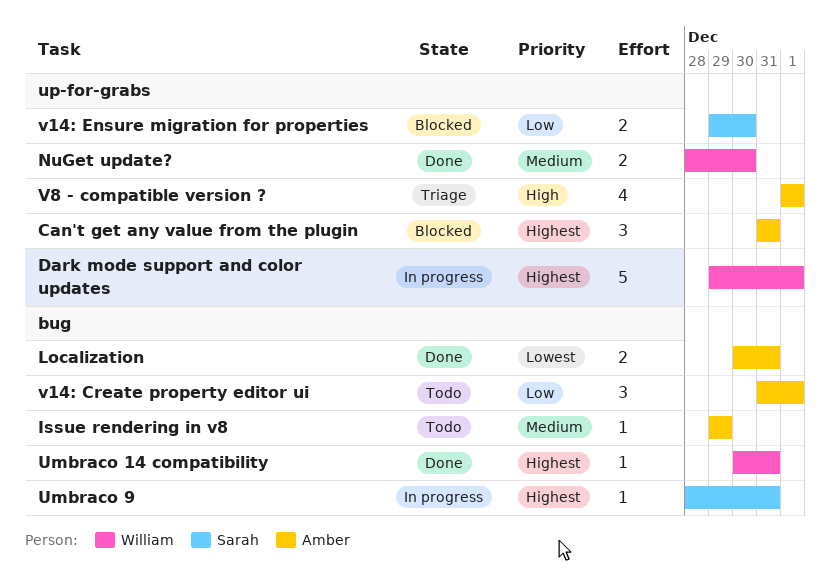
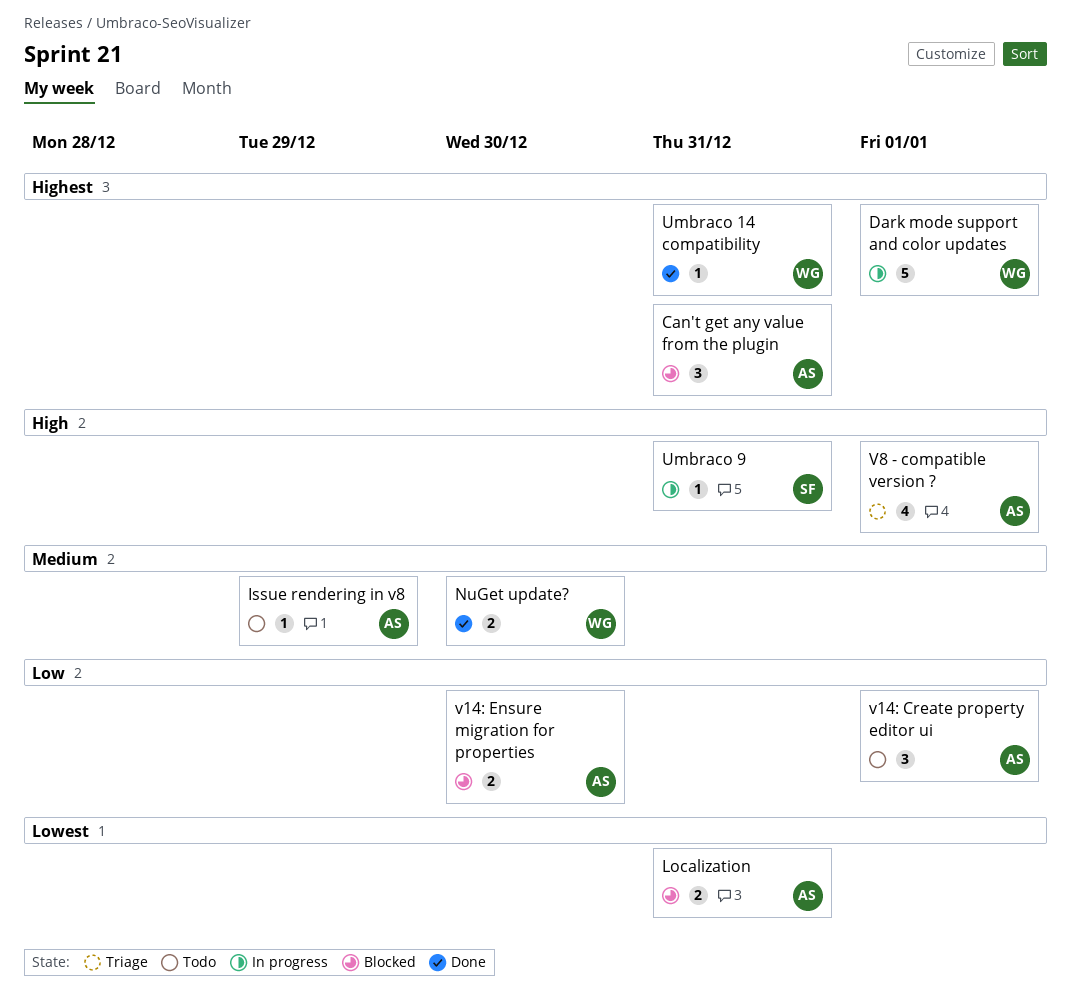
Localization, status: Done -> Blocked
Umbraco 9, priority: Highest -> High
v14: Ensure migration for properties, owner: Sarah -> Amber

